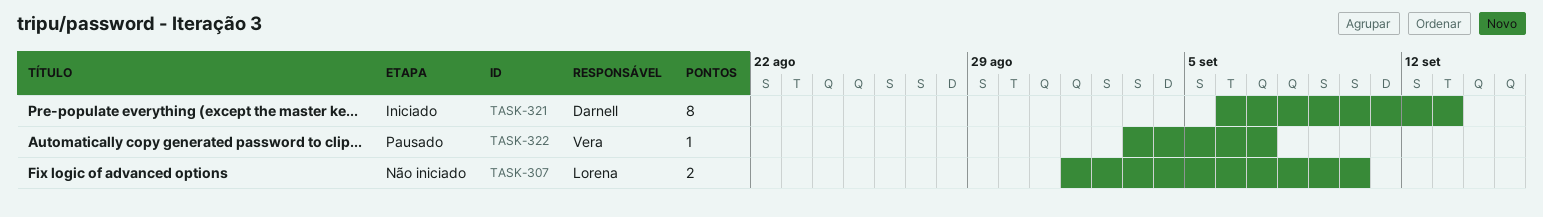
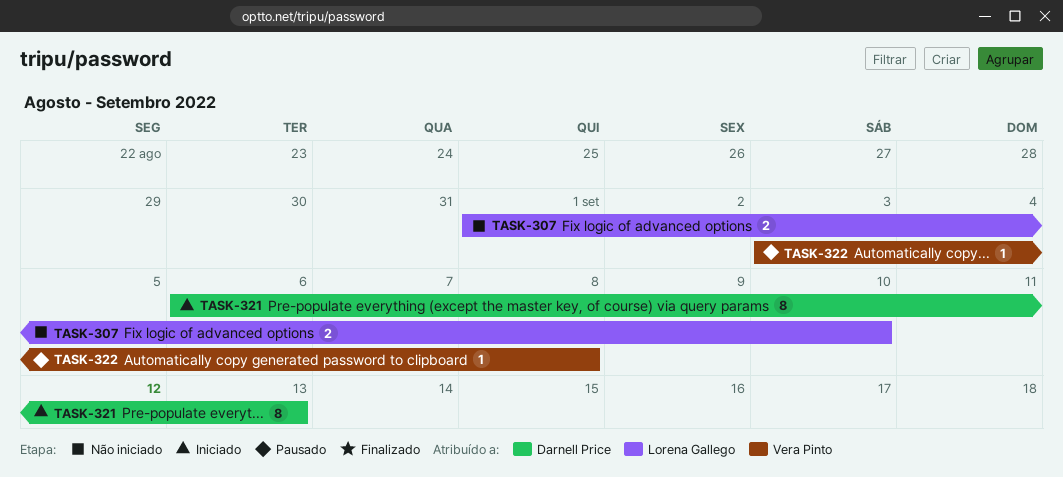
TASK-322, due: Sep 7 -> Sep 8

